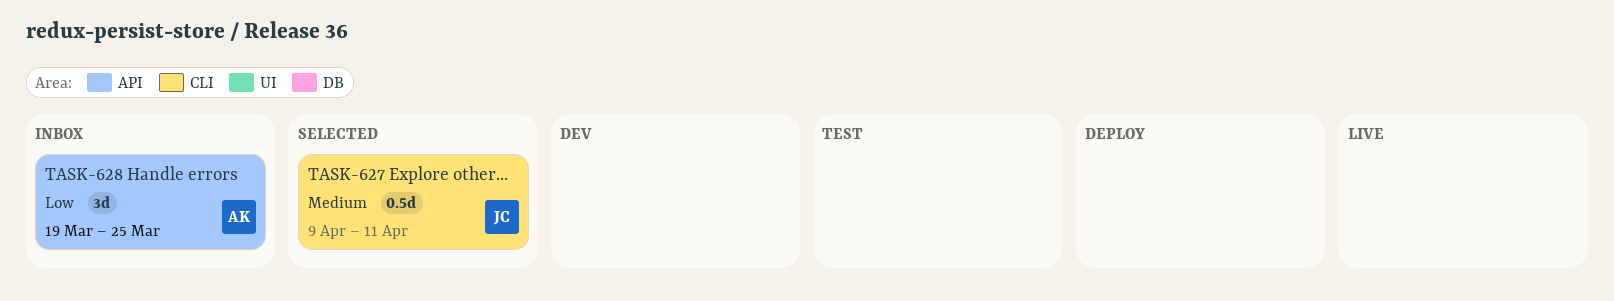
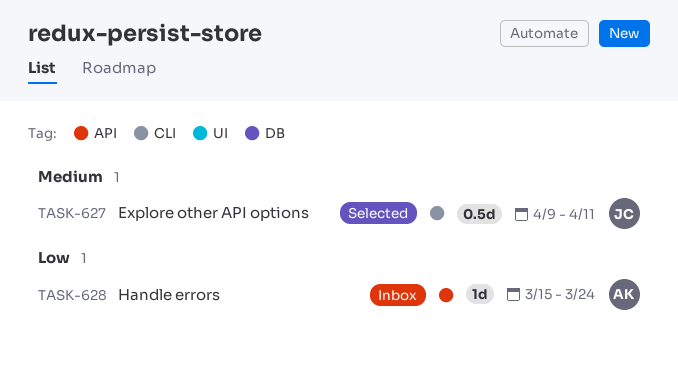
TASK-628, estimate: 3d -> 1d
TASK-628, start: Mar 19 -> Mar 15
TASK-628, due: Mar 25 -> Mar 24

